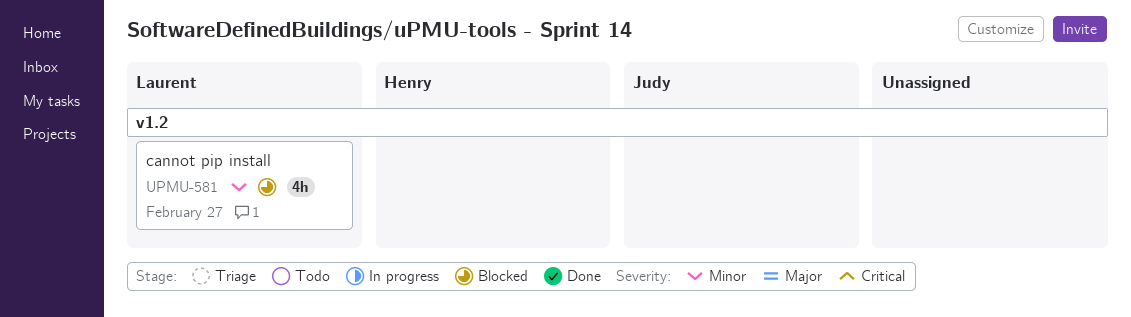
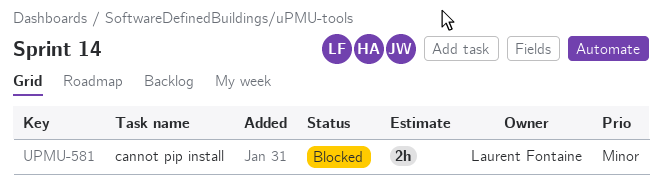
UPMU-581, estimate: 4h -> 2h

